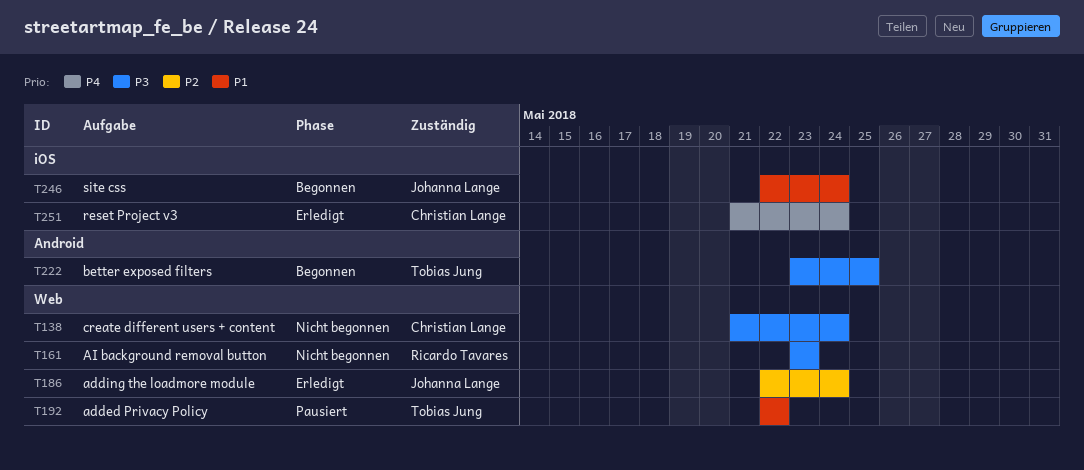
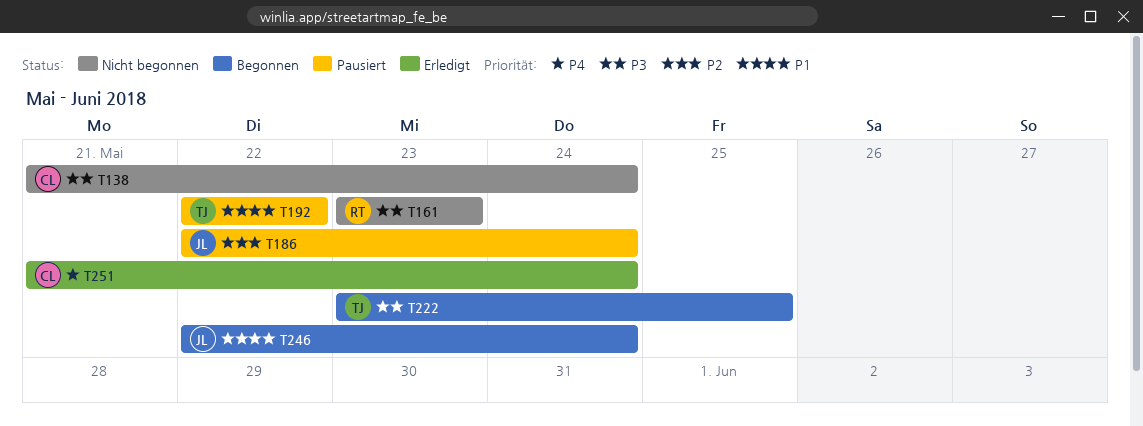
T186, status: Erledigt -> Pausiert

